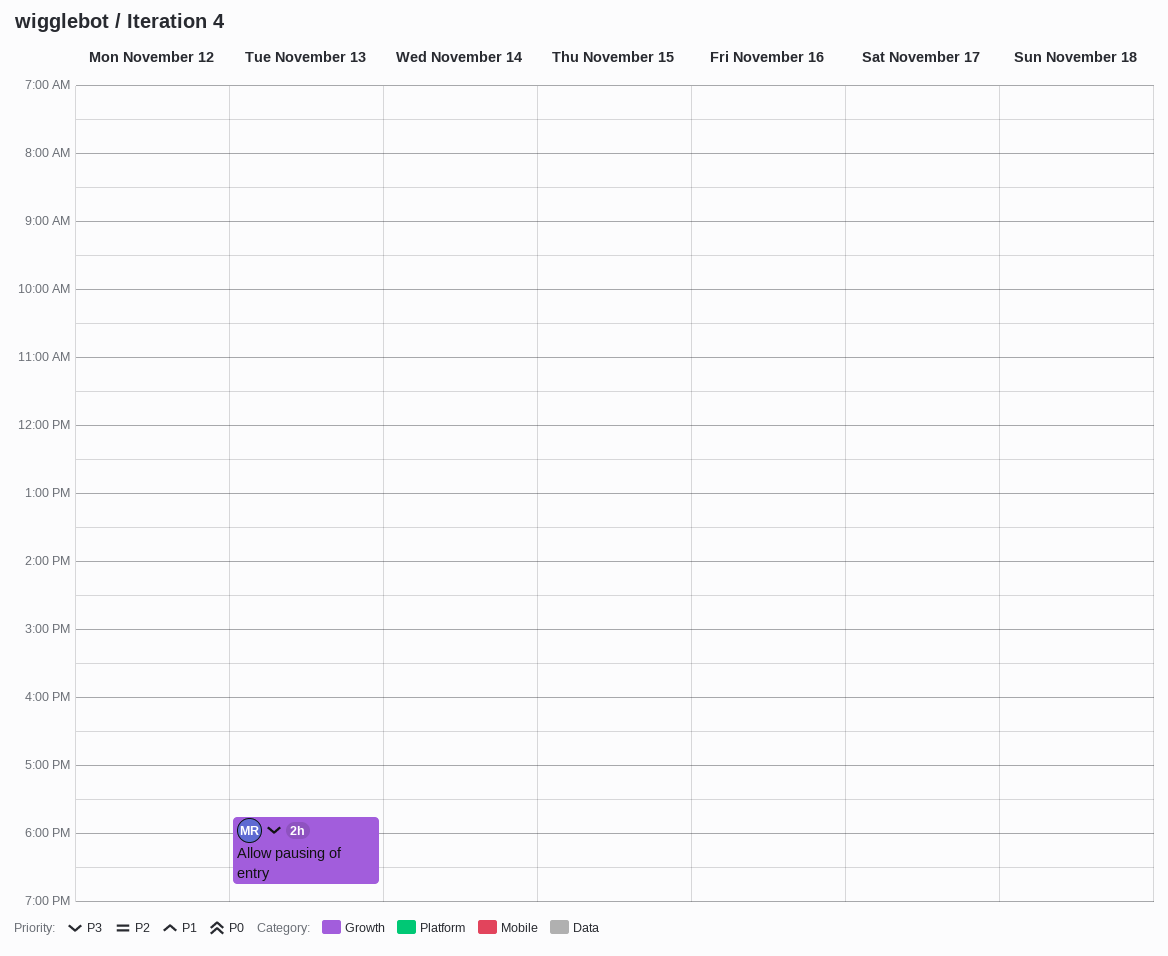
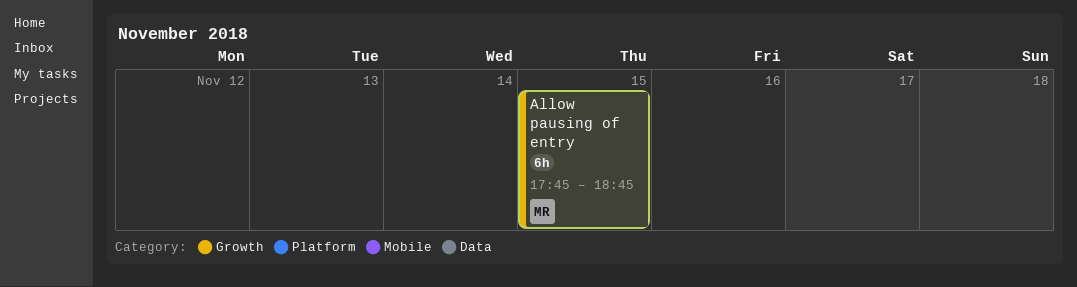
Allow pausing of entry, estimate: 2h -> 6h
Allow pausing of entry, day: Nov 13 -> Nov 15

